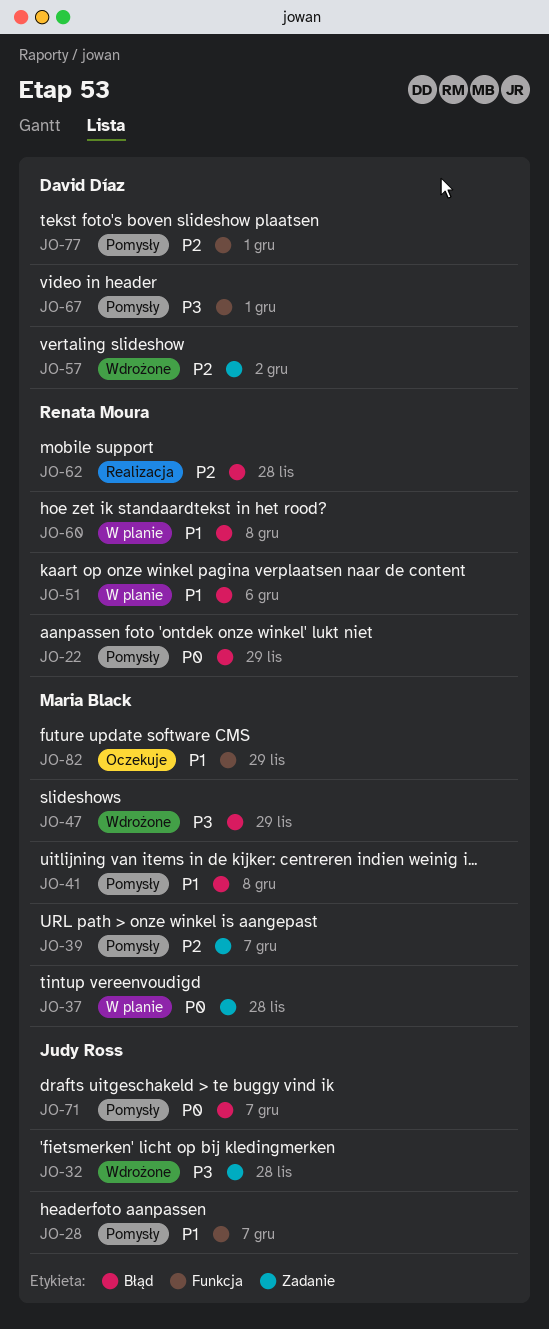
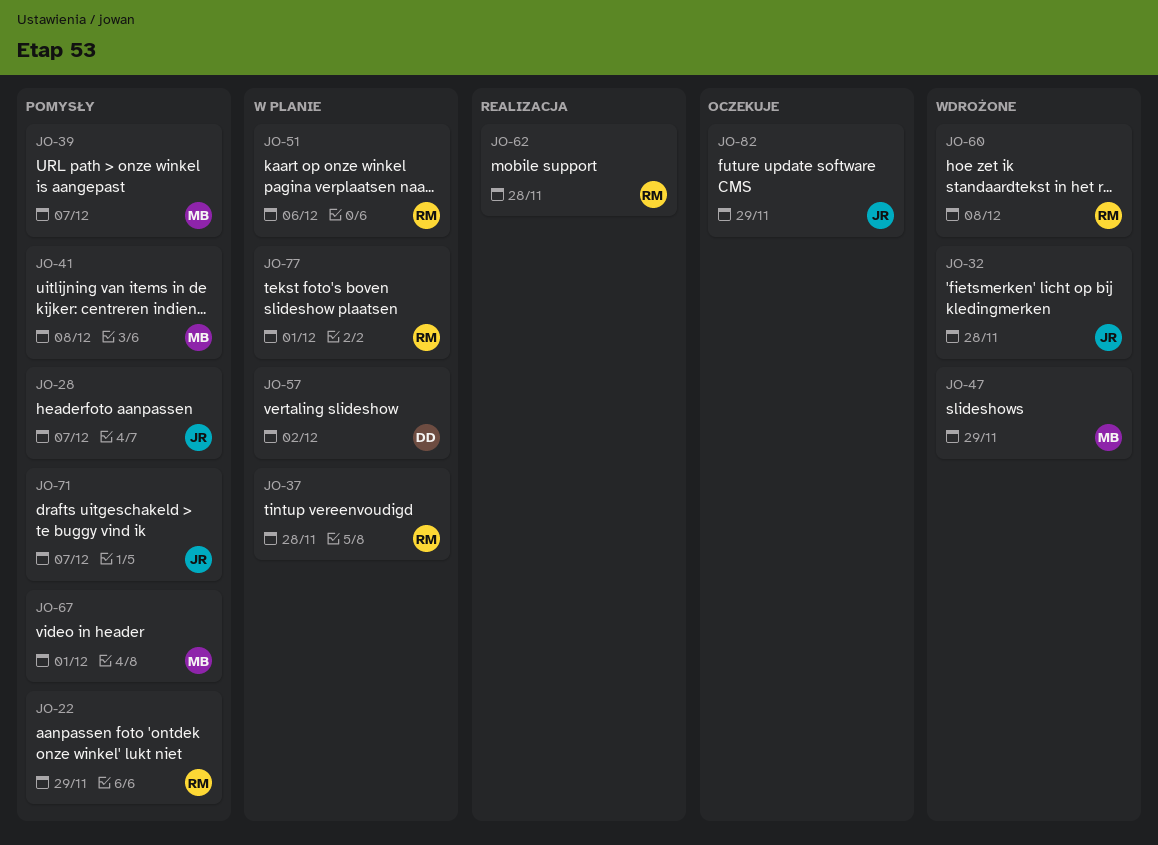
JO-37, owner: Maria Black -> Renata Moura
JO-57, status: Wdrożone -> W planie
JO-60, status: W planie -> Wdrożone
JO-67, owner: David Díaz -> Maria Black
JO-77, status: Pomysły -> W planie
JO-77, owner: David Díaz -> Renata Moura
JO-82, owner: Maria Black -> Judy Ross

